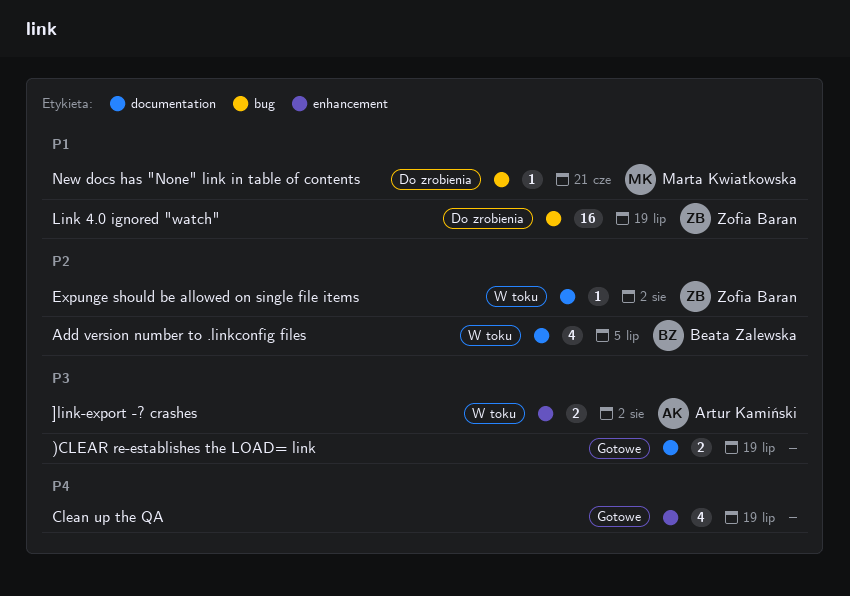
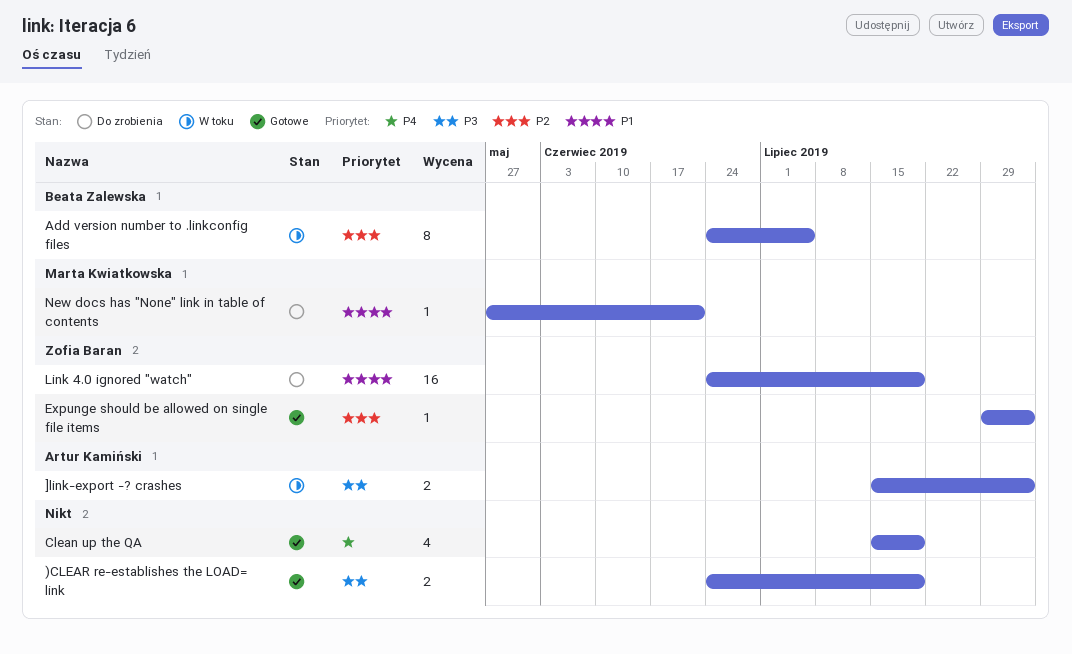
Add version number to .linkconfig files, estimate: 4 -> 8
Expunge should be allowed on single file items, status: W toku -> Gotowe

